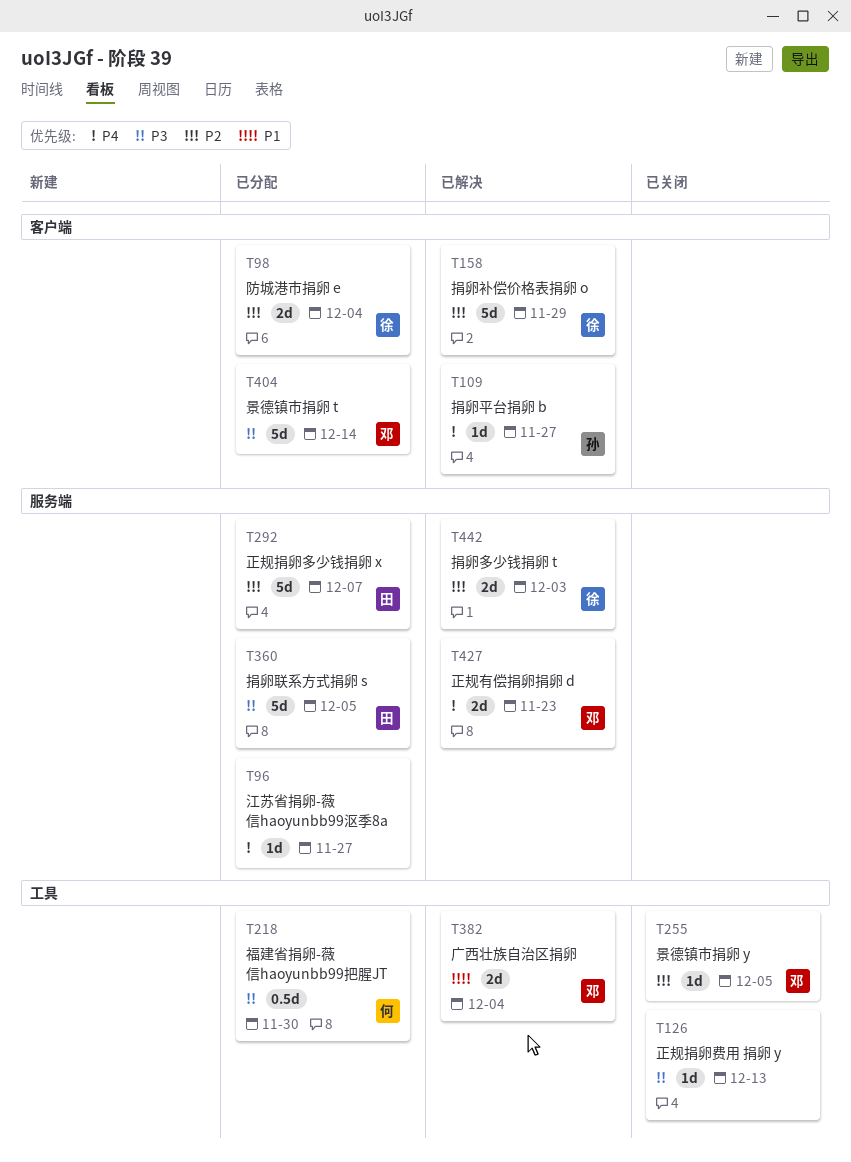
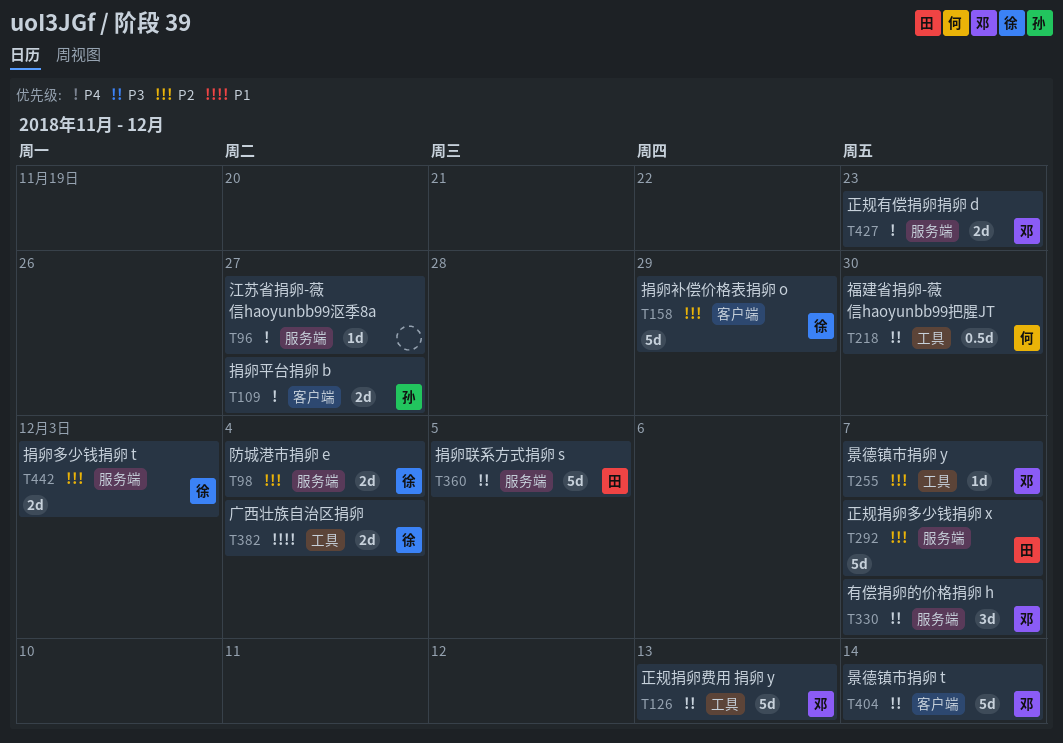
T98, label: 客户端 -> 服务端
T109, estimate: 1d -> 2d
T126, owner: none -> 邓
T126, estimate: 1d -> 5d
T255, due: Dec 5 -> Dec 7
T330: none -> present
T382, owner: 邓 -> 徐

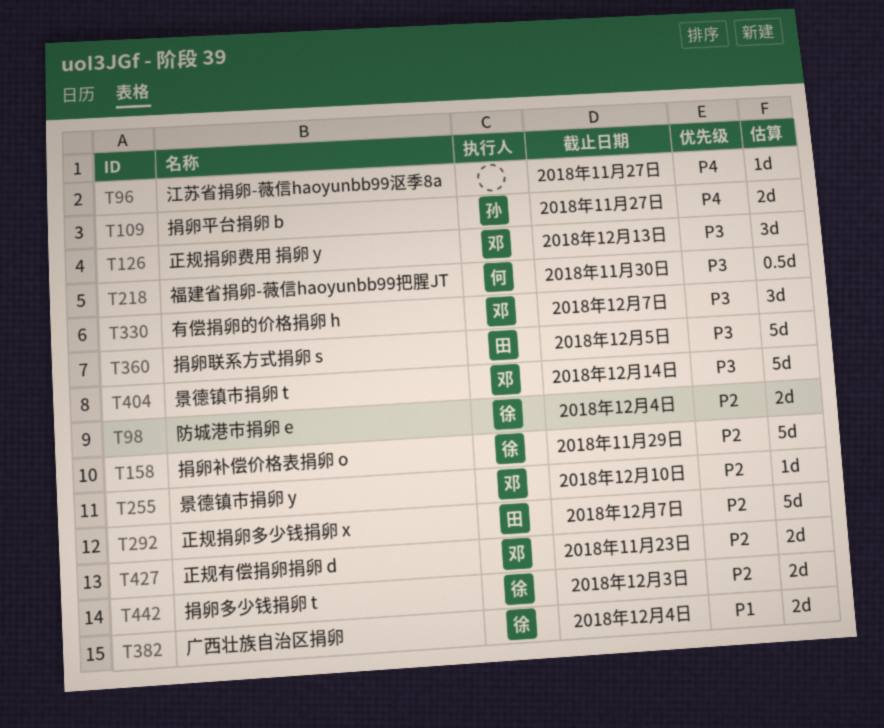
T126, estimate: 5d -> 3d
T255, due: Dec 7 -> Dec 10
T427, priority: P4 -> P2

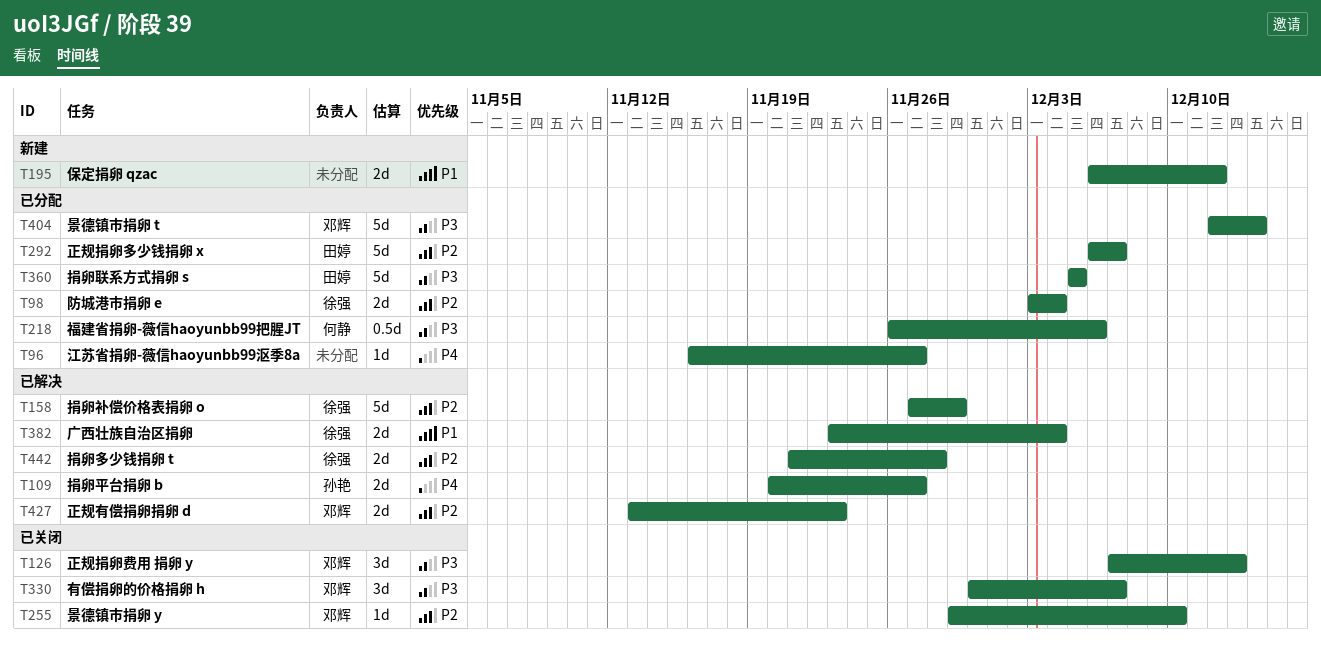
T195: none -> present
T218, due: Nov 30 -> Dec 6
T442, due: Dec 3 -> Nov 28

